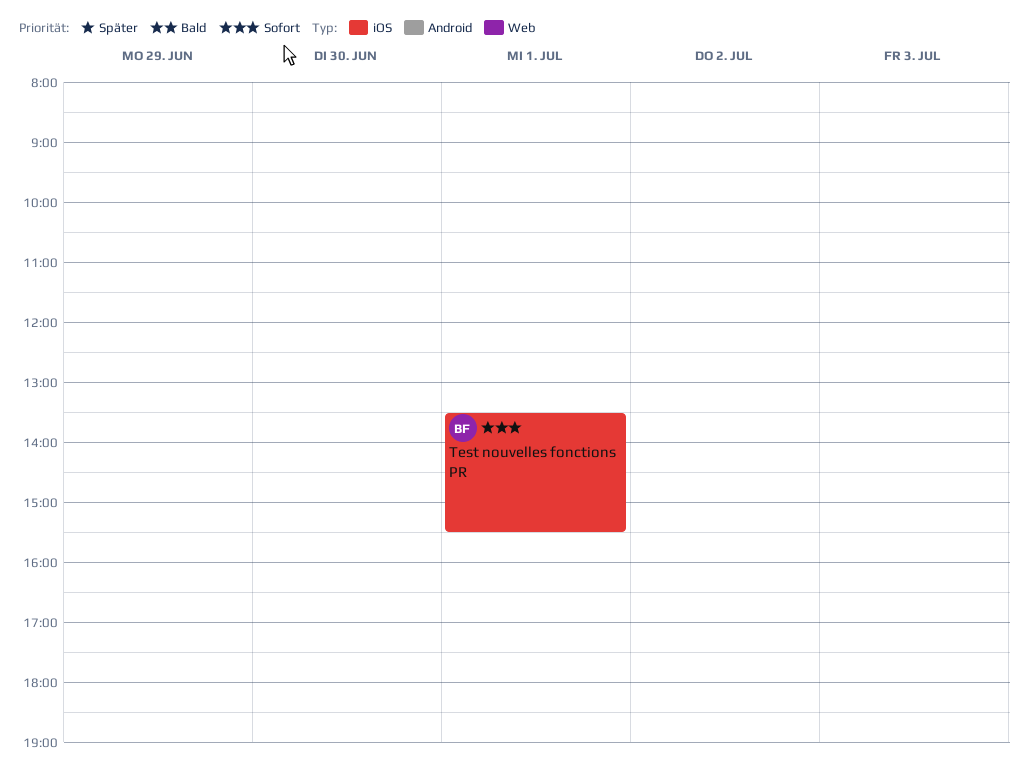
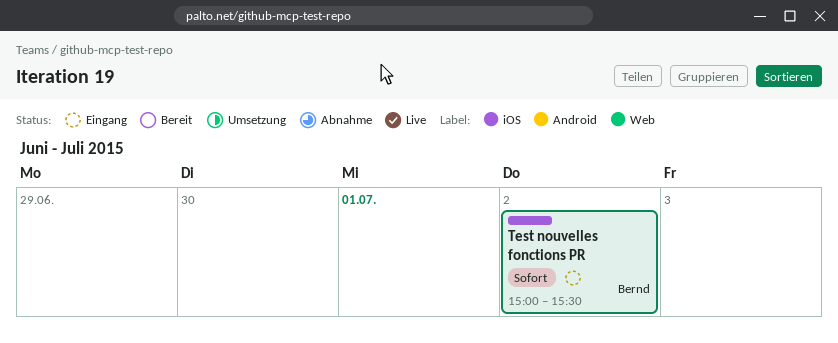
Test nouvelles fonctions PR, day: Jul 1 -> Jul 2
Test nouvelles fonctions PR, begins: 13:30 -> 15:00

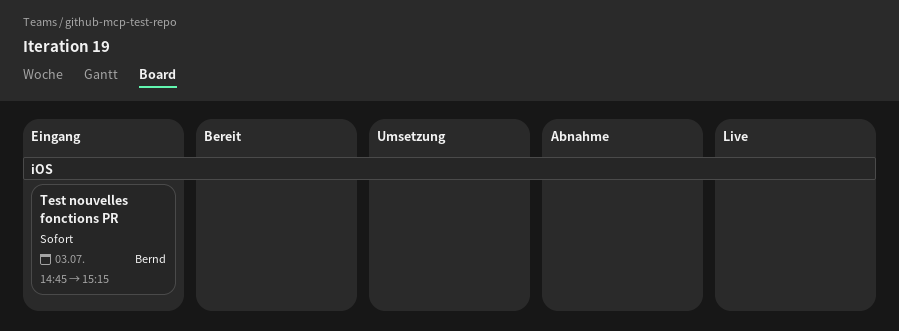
Test nouvelles fonctions PR, day: Jul 2 -> Jul 3
Test nouvelles fonctions PR, begins: 15:00 -> 14:45
Test nouvelles fonctions PR, ends: 15:30 -> 15:15

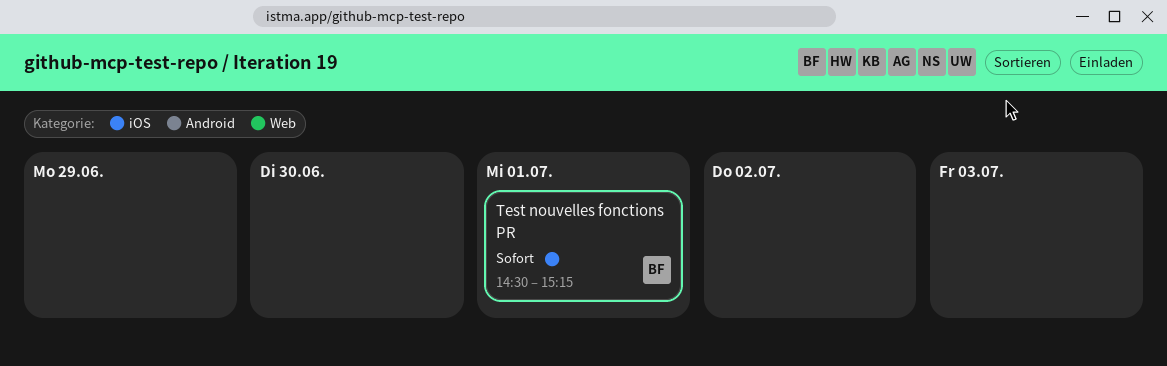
Test nouvelles fonctions PR, day: Jul 3 -> Jul 1
Test nouvelles fonctions PR, begins: 14:45 -> 14:30

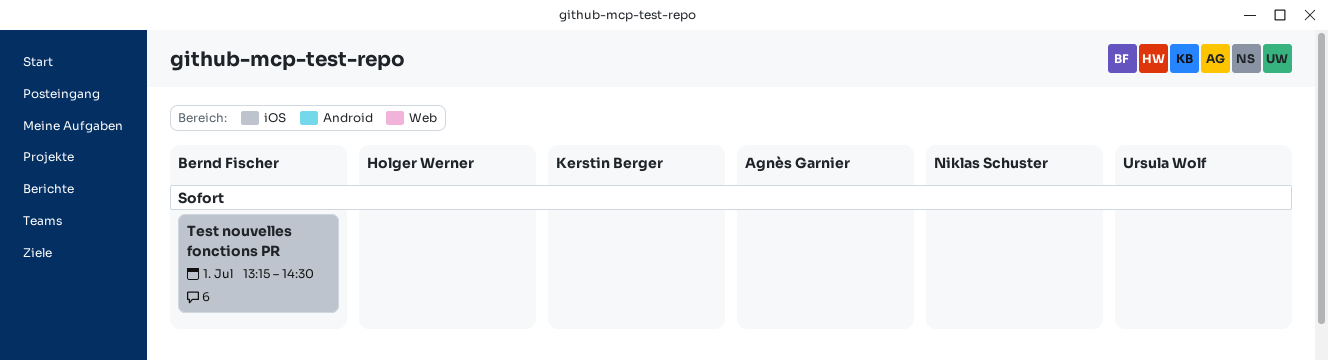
Test nouvelles fonctions PR, begins: 14:30 -> 13:15
Test nouvelles fonctions PR, ends: 15:15 -> 14:30

